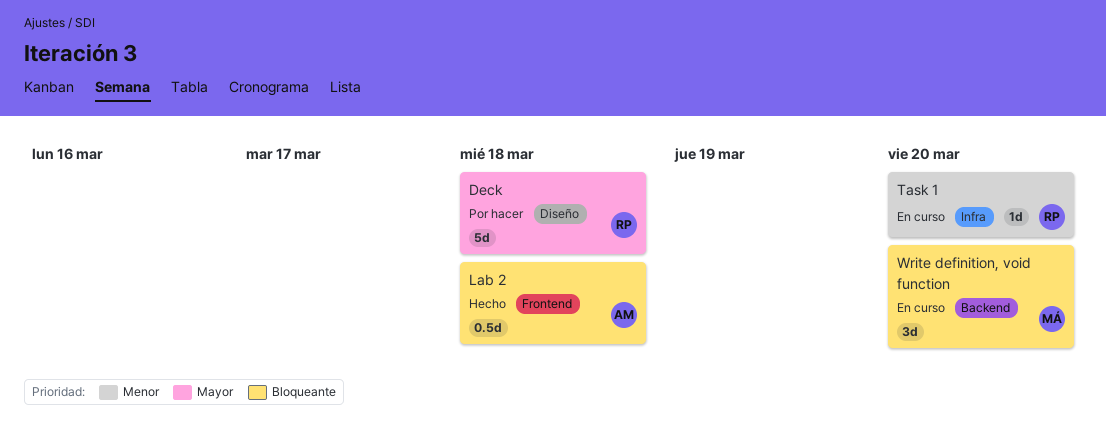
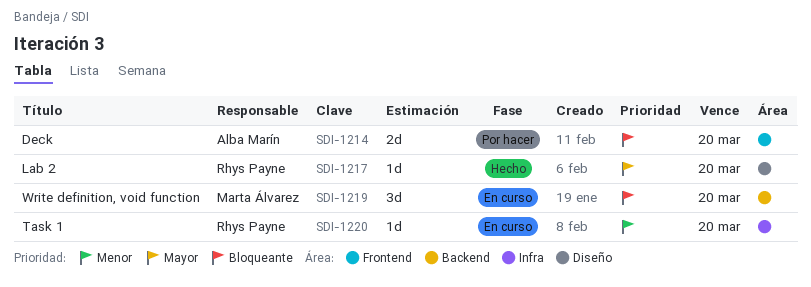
Deck, owner: Rhys Payne -> Alba Marín
Deck, priority: Mayor -> Bloqueante
Deck, label: Diseño -> Frontend
Deck, estimate: 5d -> 2d
Deck, due: Mar 18 -> Mar 20
Lab 2, owner: Alba Marín -> Rhys Payne
Lab 2, priority: Bloqueante -> Mayor
Lab 2, label: Frontend -> Diseño
Lab 2, estimate: 0.5d -> 1d
Lab 2, due: Mar 18 -> Mar 20

